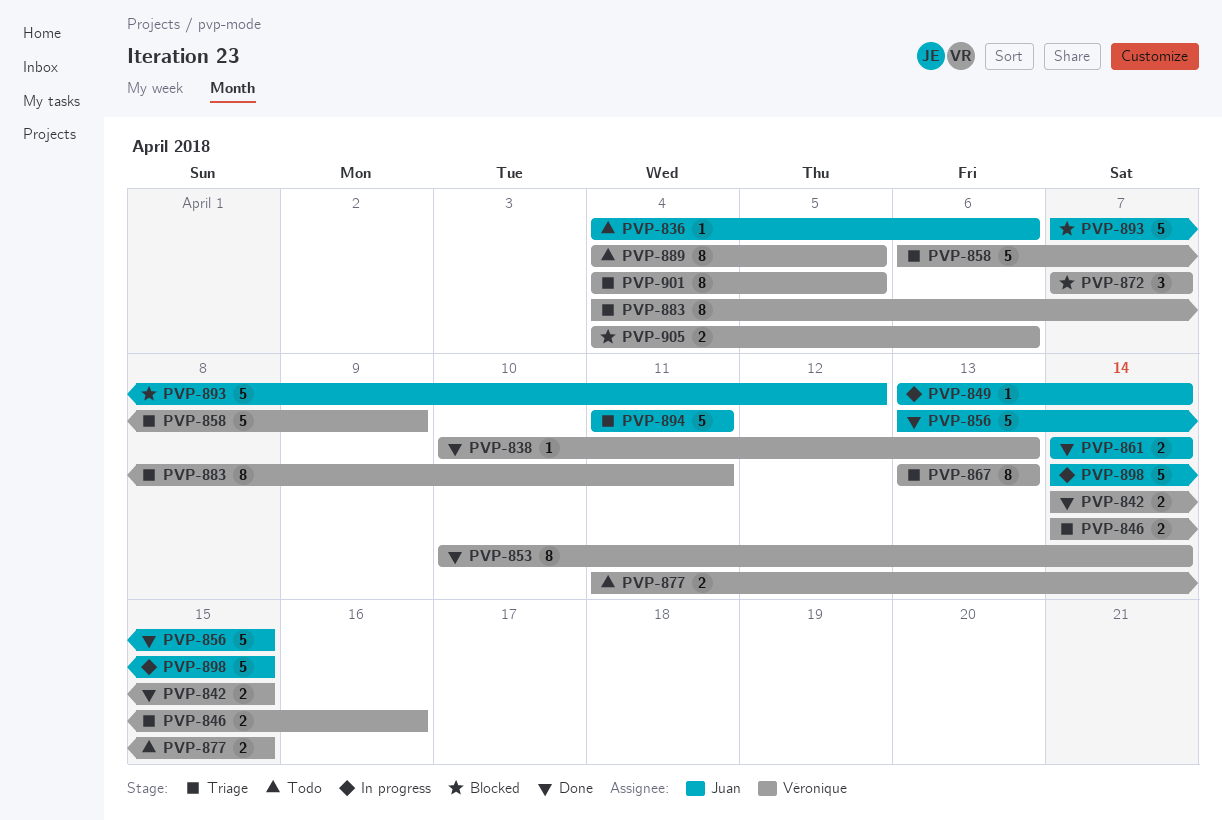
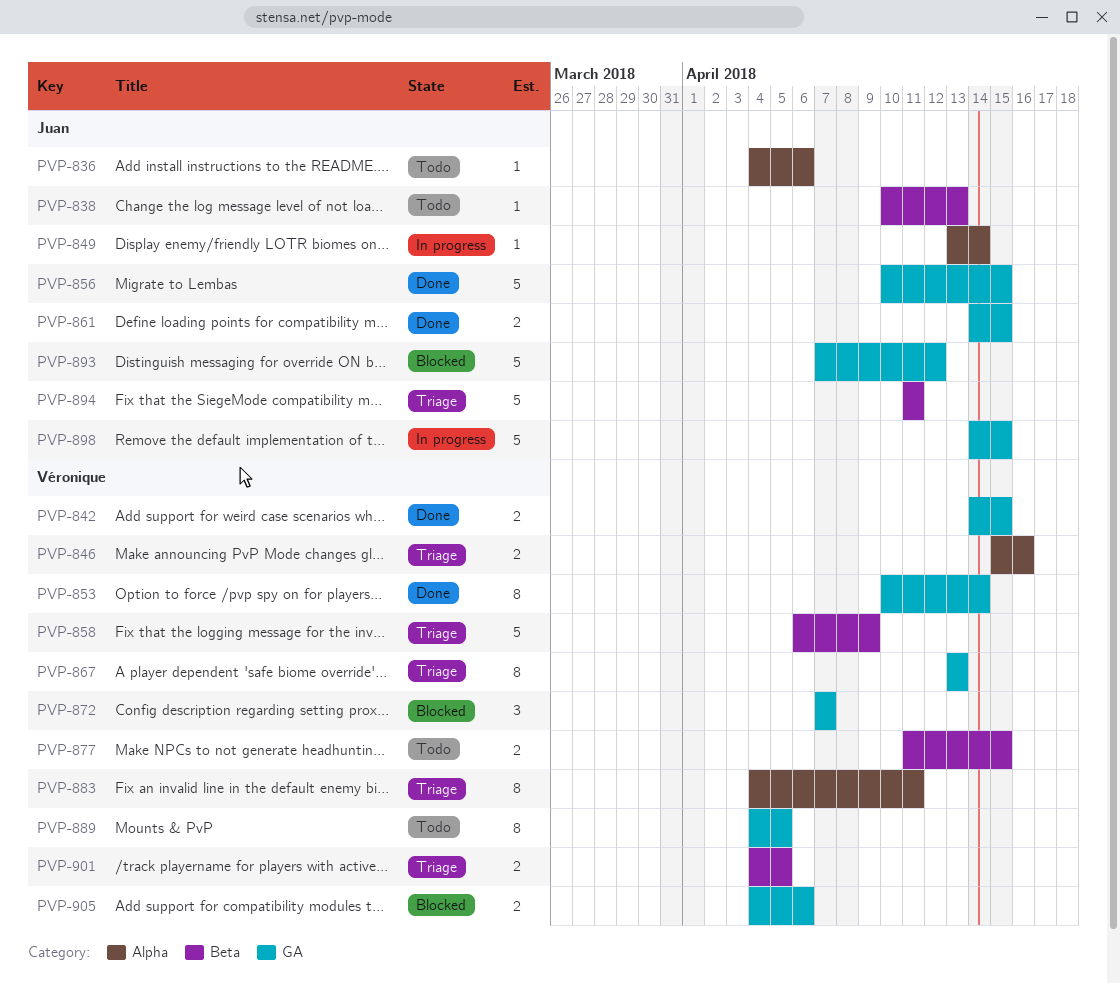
PVP-838, status: Done -> Todo
PVP-838, owner: Véronique -> Juan
PVP-846, start: Apr 14 -> Apr 15
PVP-856, start: Apr 13 -> Apr 10
PVP-861, due: Apr 14 -> Apr 15
PVP-901, estimate: 8 -> 2

